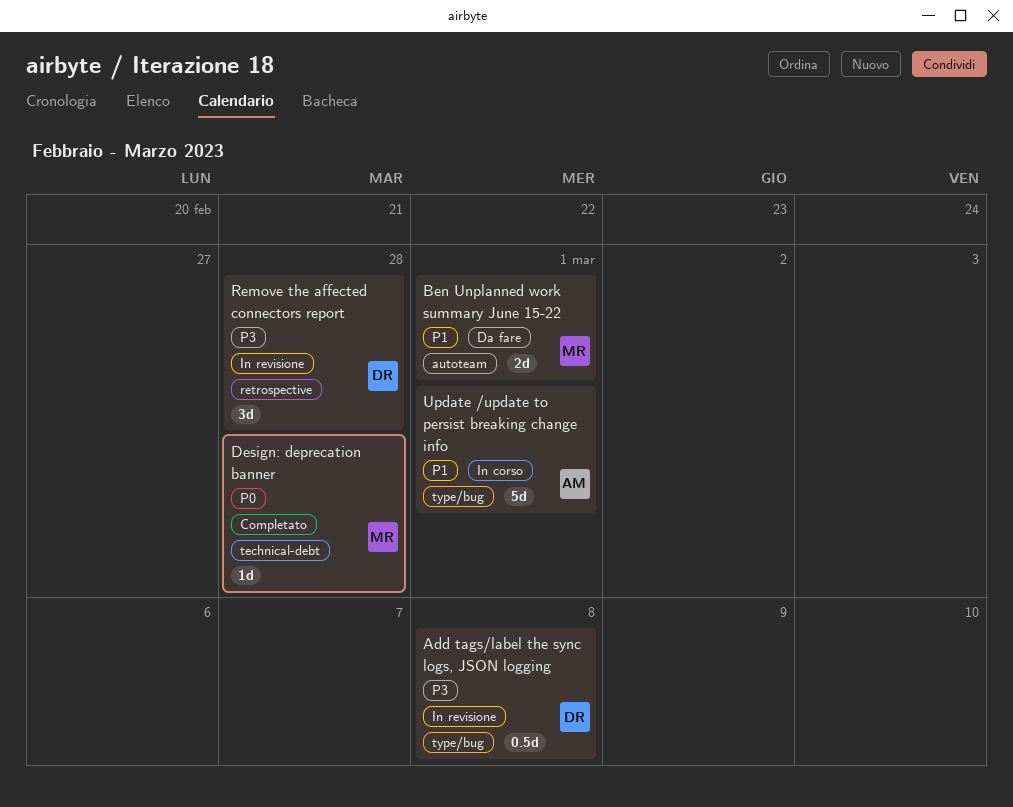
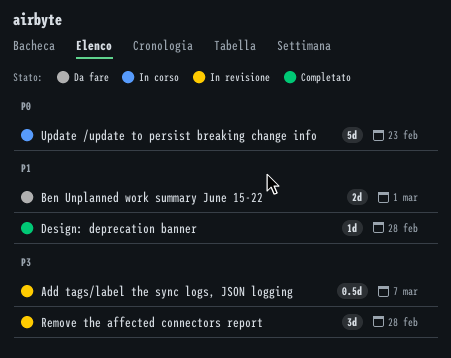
Add tags/label the sync logs, JSON logging, due: Mar 8 -> Mar 7
Design: deprecation banner, priority: P0 -> P1
Update /update to persist breaking change info, priority: P1 -> P0
Update /update to persist breaking change info, due: Mar 1 -> Feb 23

